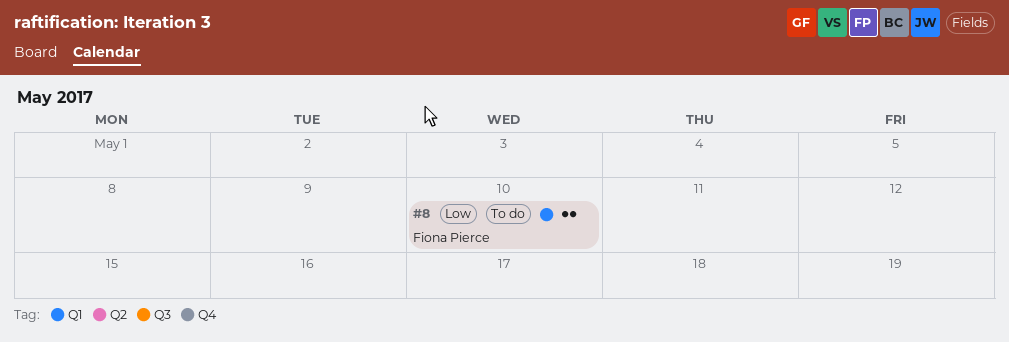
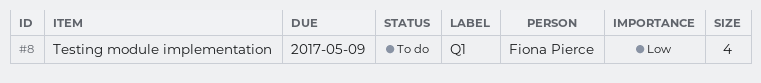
#8, estimate: 2 -> 4
#8, due: May 10 -> May 9

